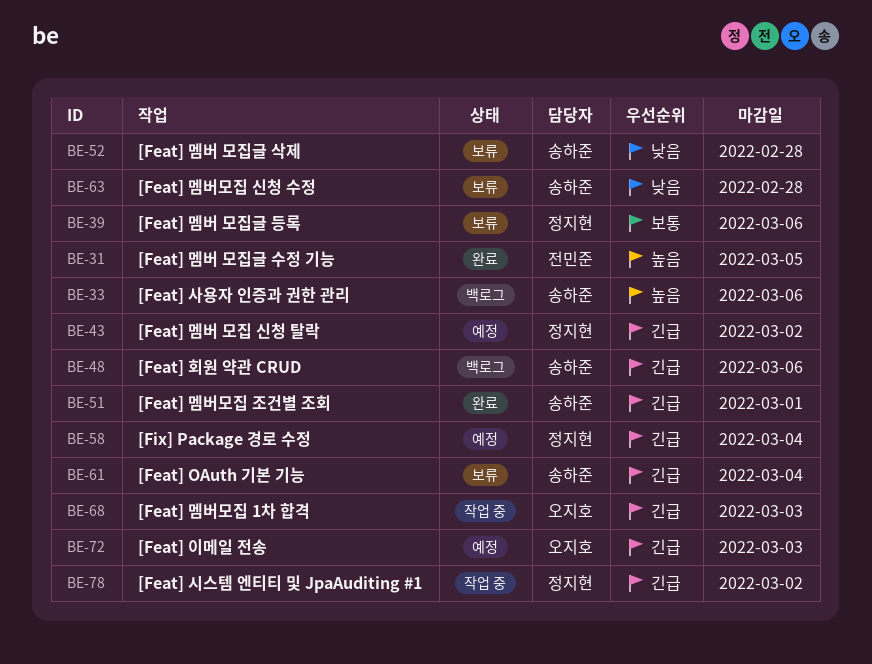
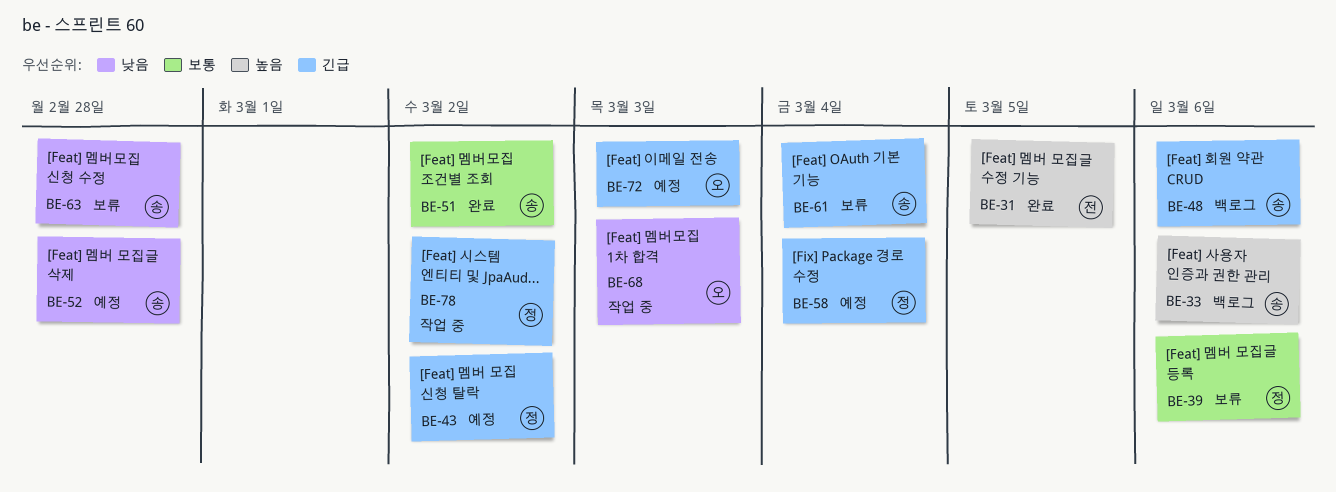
BE-51, priority: 긴급 -> 보통
BE-51, due: Mar 1 -> Mar 2
BE-52, status: 보류 -> 예정
BE-68, priority: 긴급 -> 낮음

